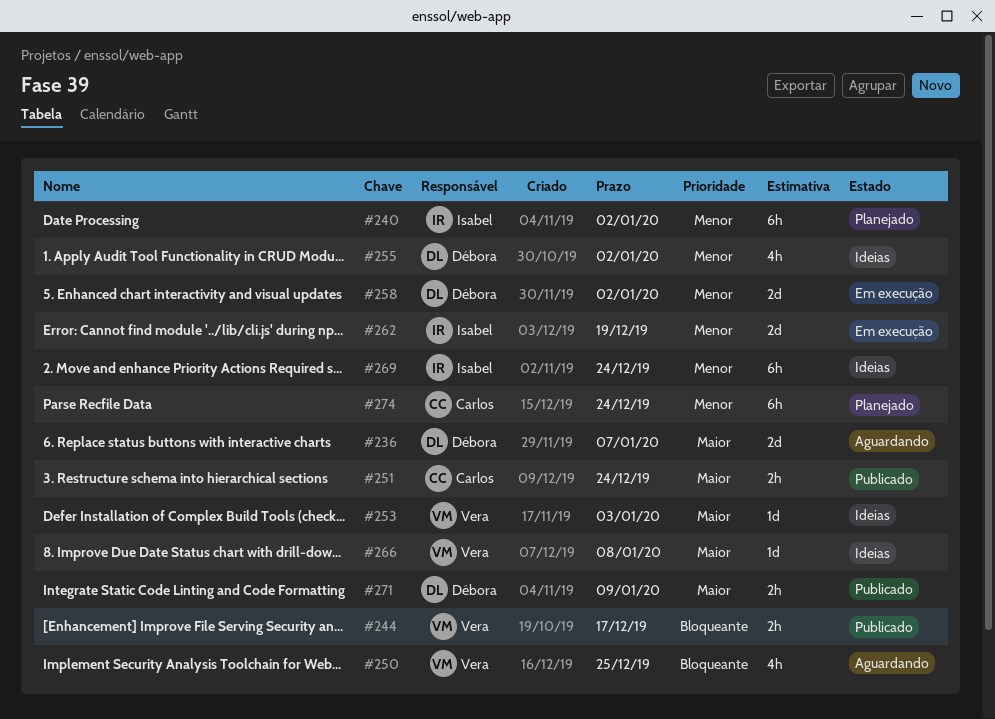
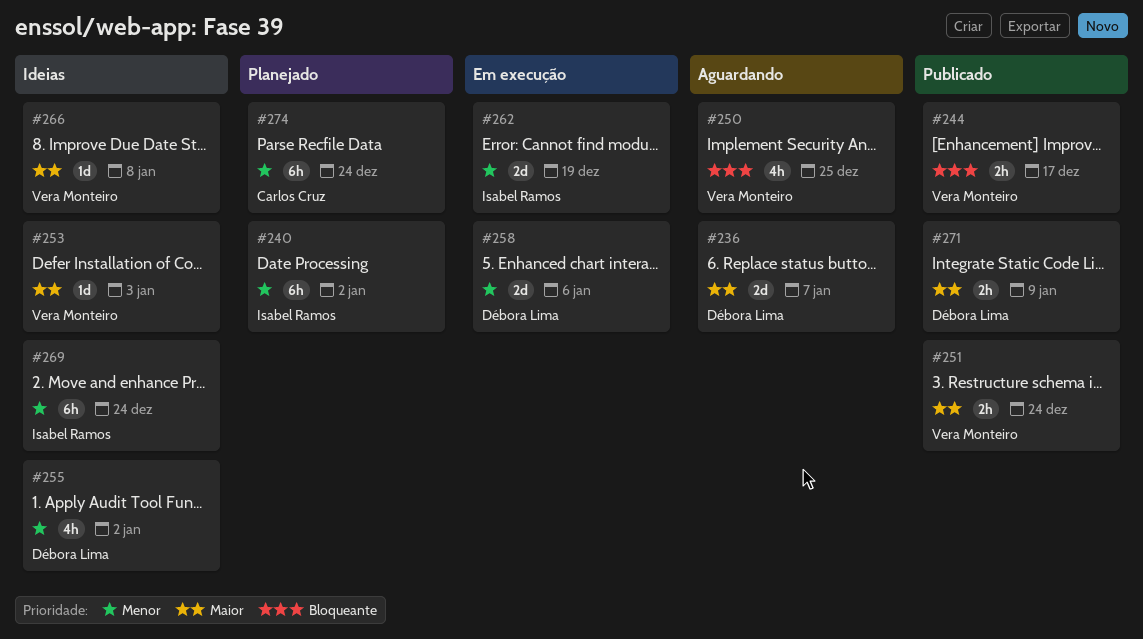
#251, owner: Carlos Cruz -> Vera Monteiro
#258, due: Jan 2 -> Jan 6

